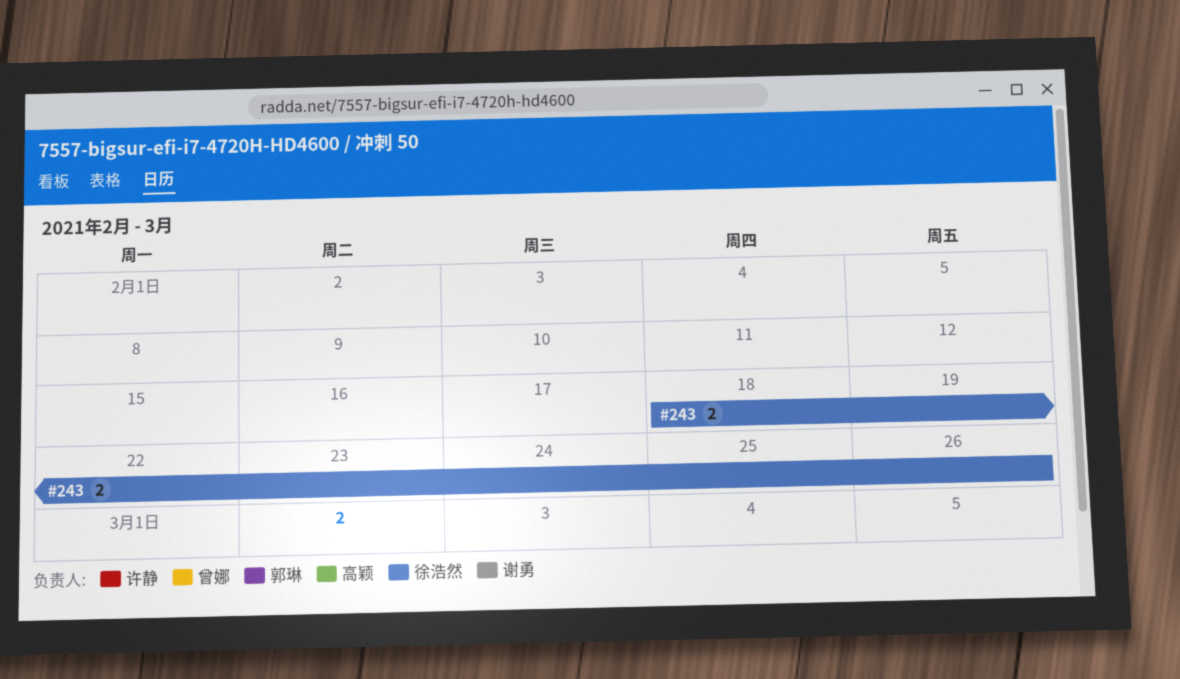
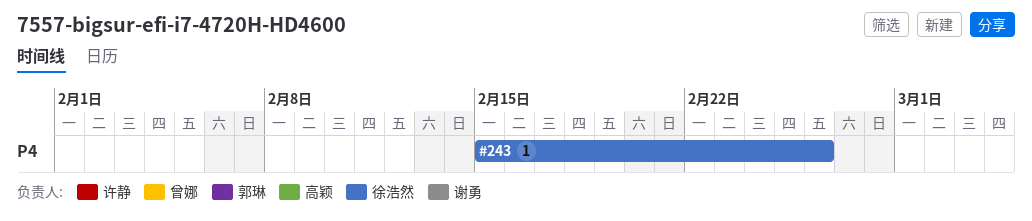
#243, estimate: 2 -> 1
#243, start: Feb 18 -> Feb 15

